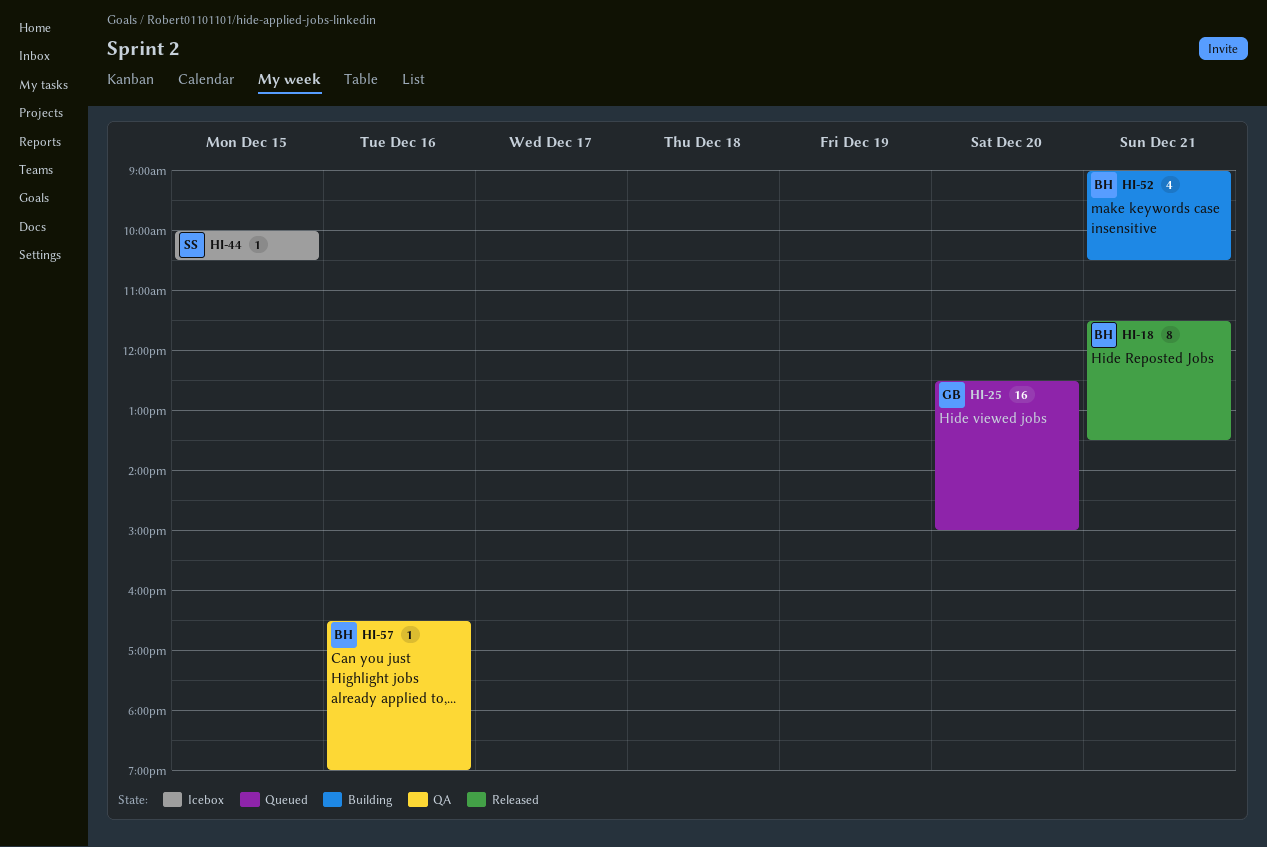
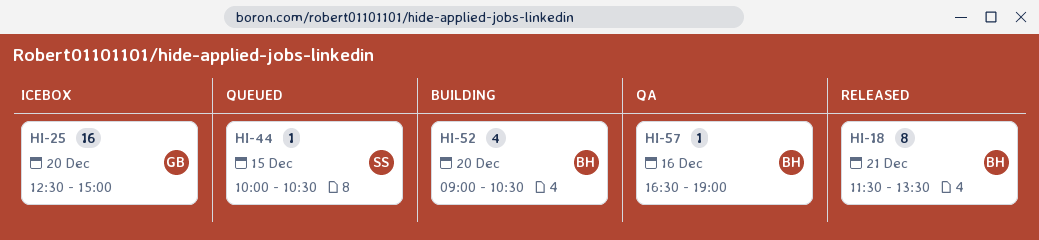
HI-25, status: Queued -> Icebox
HI-44, status: Icebox -> Queued
HI-52, day: Dec 21 -> Dec 20

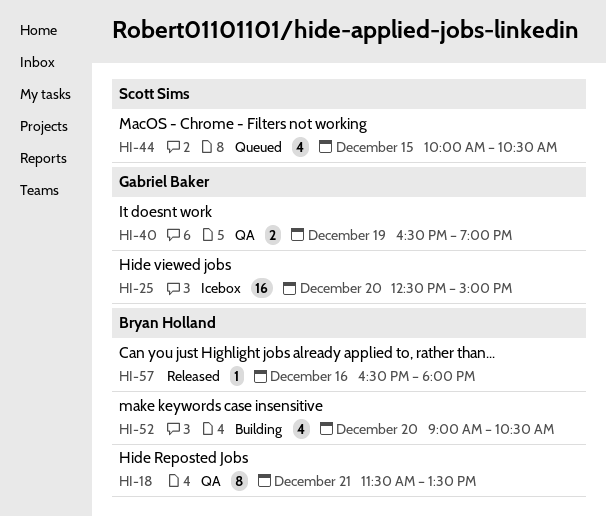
HI-18, status: Released -> QA
HI-40: none -> present
HI-44, estimate: 1 -> 4
HI-57, status: QA -> Released
HI-57, ends: 19:00 -> 18:00

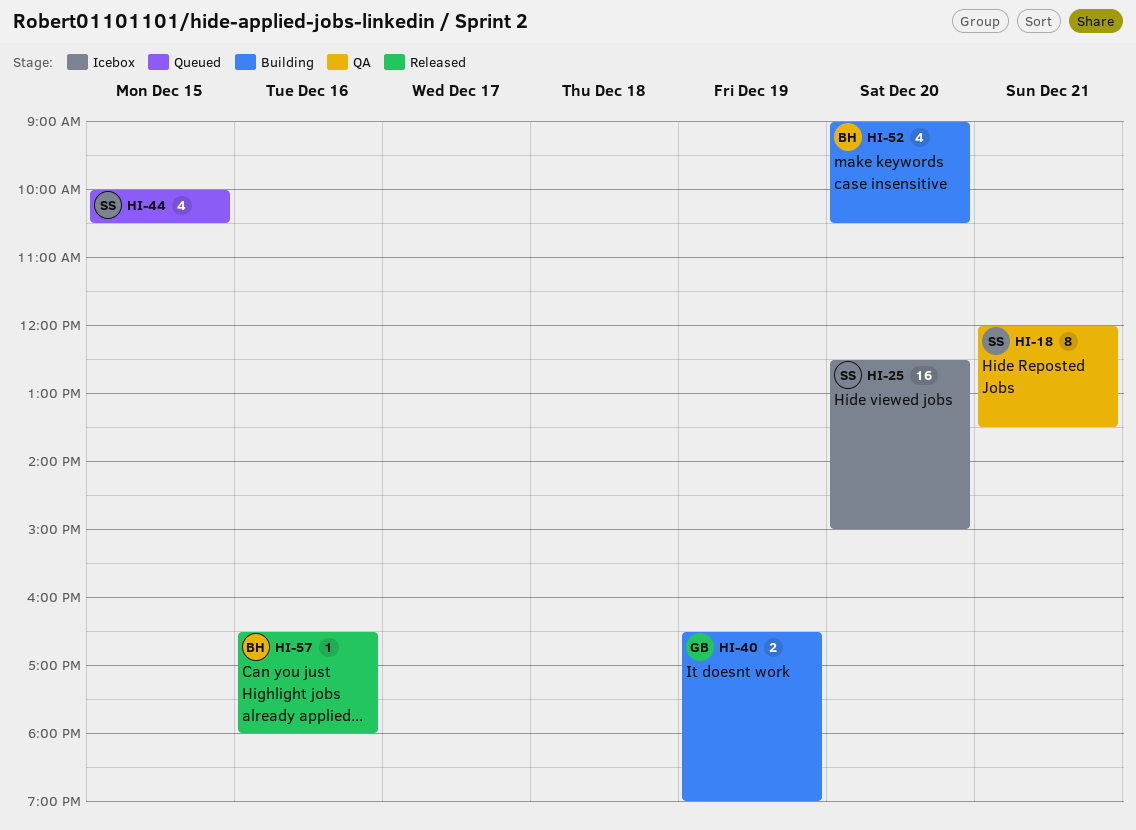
HI-18, owner: Bryan Holland -> Scott Sims
HI-18, begins: 11:30 -> 12:00
HI-25, owner: Gabriel Baker -> Scott Sims
HI-40, status: QA -> Building

